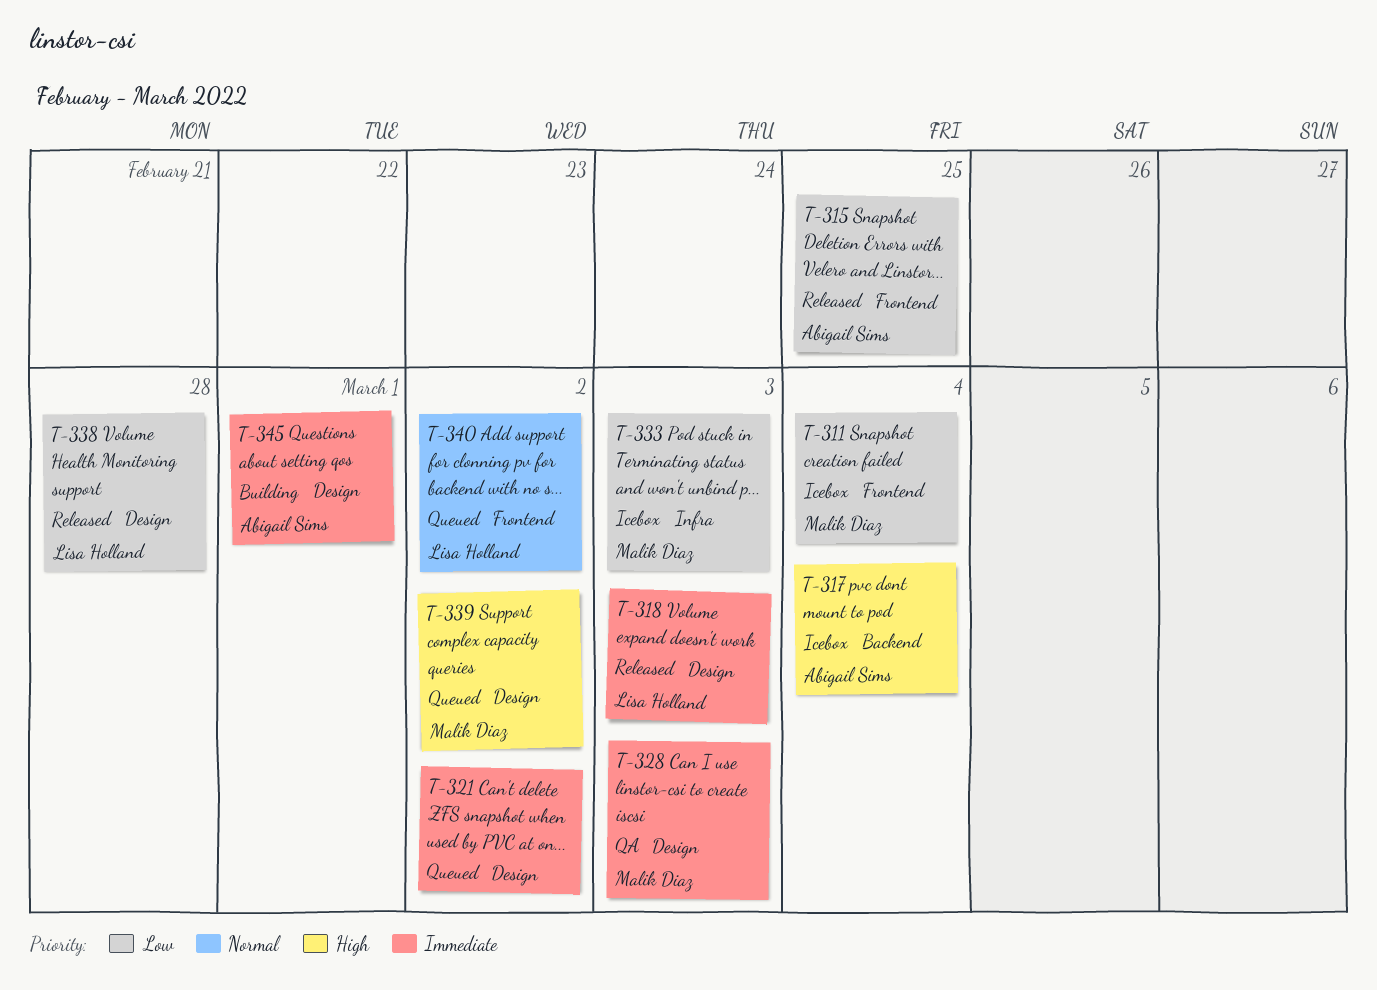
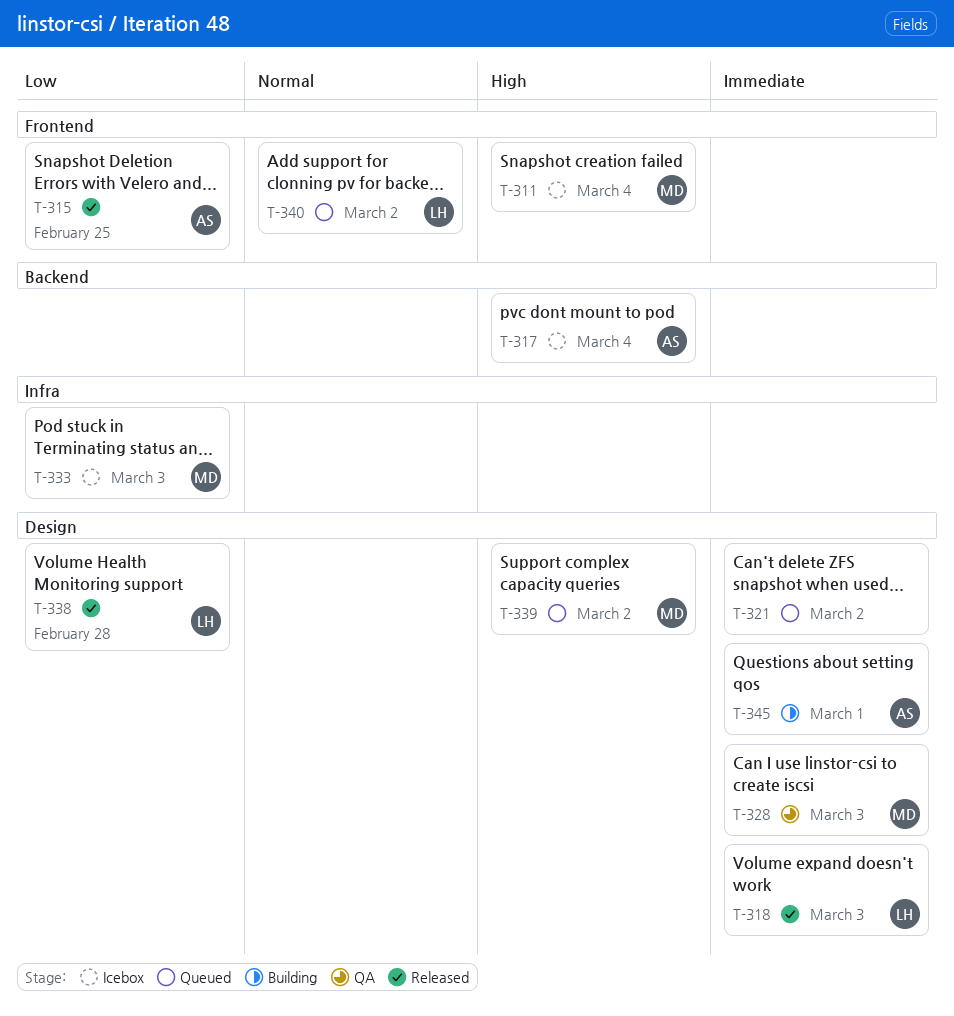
T-311, priority: Low -> High

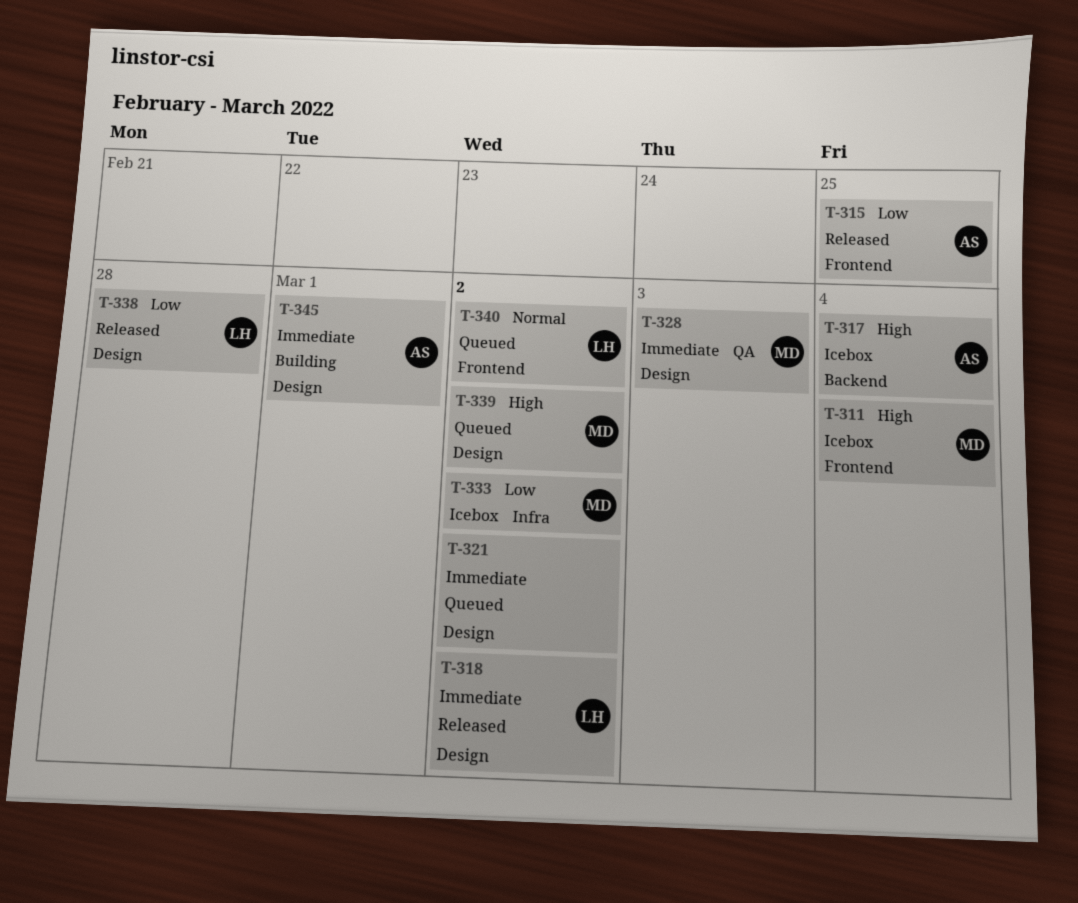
T-318, due: Mar 3 -> Mar 2
T-333, due: Mar 3 -> Mar 2

